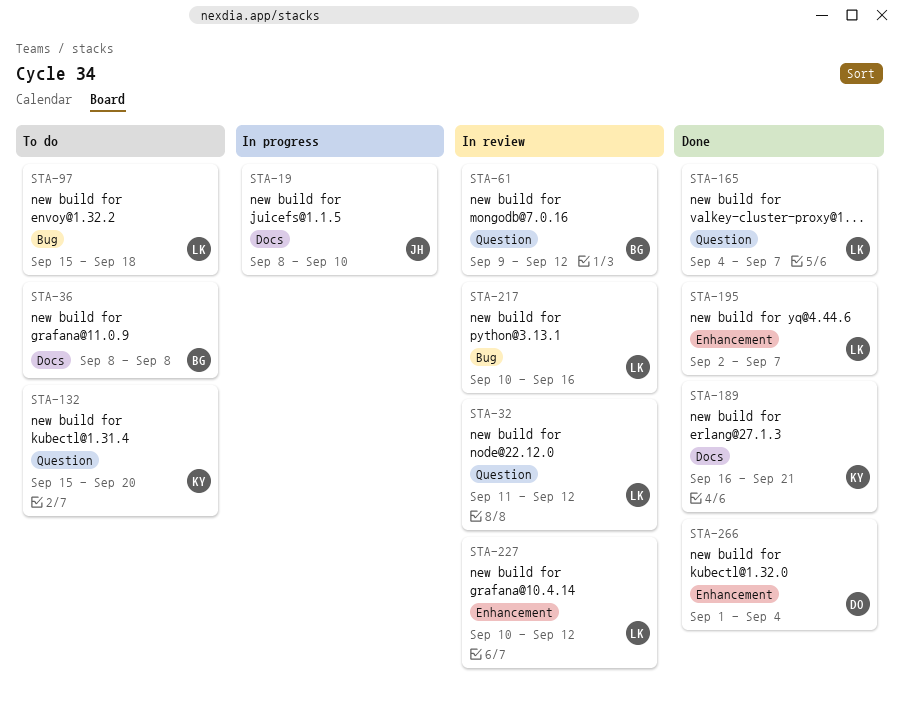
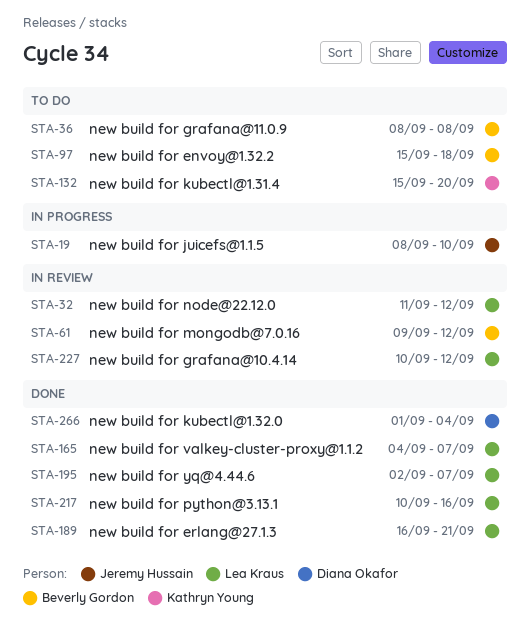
STA-97, owner: Lea Kraus -> Beverly Gordon
STA-189, owner: Kathryn Young -> Lea Kraus
STA-217, status: In review -> Done

